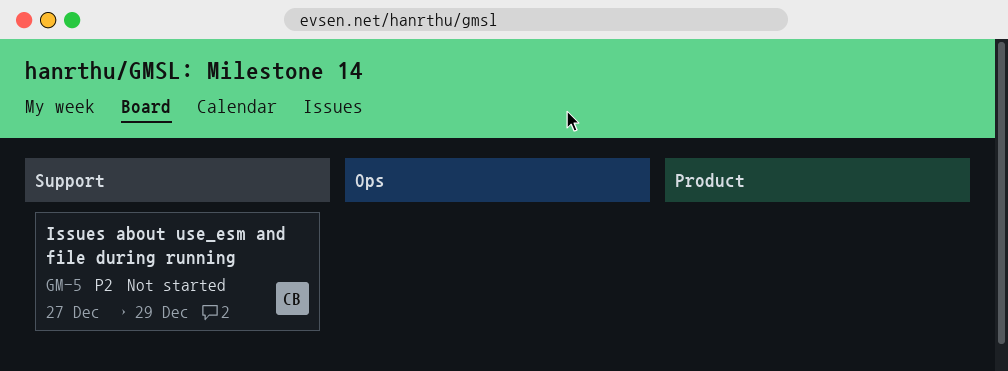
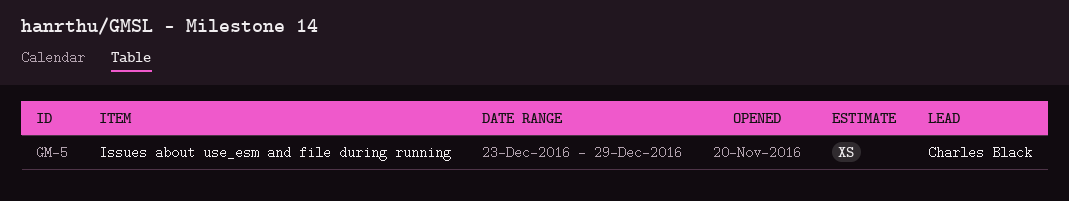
GM-5, start: Dec 27 -> Dec 23

